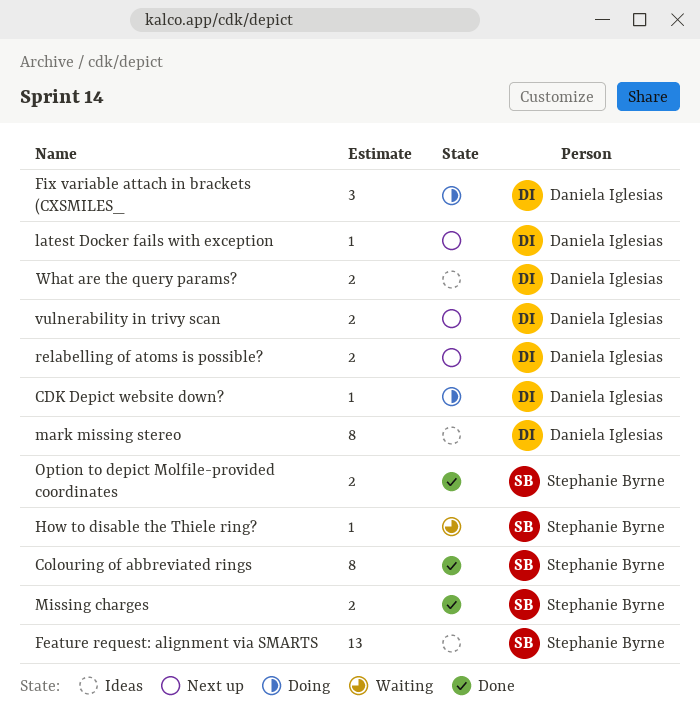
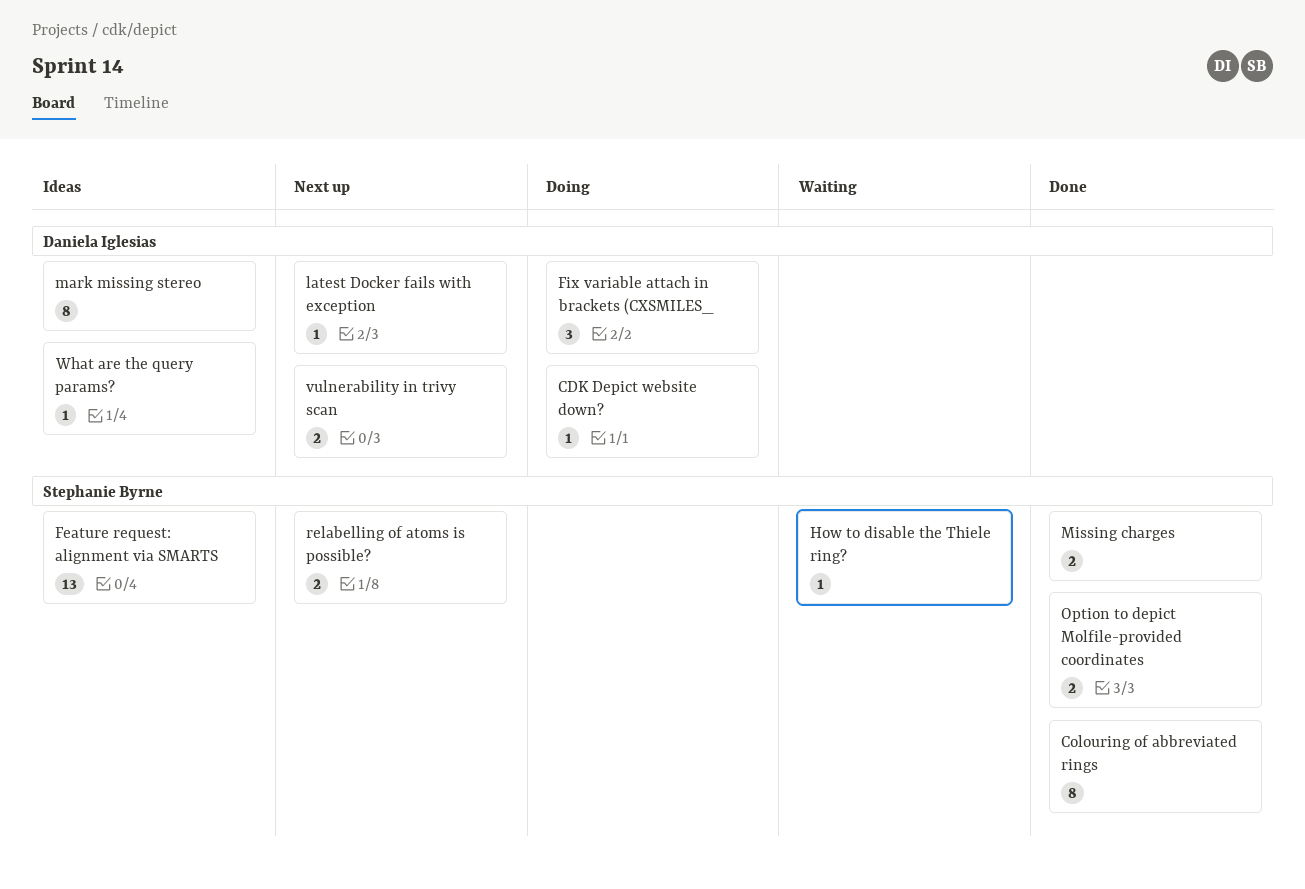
relabelling of atoms is possible?, owner: Daniela Iglesias -> Stephanie Byrne
What are the query params?, estimate: 2 -> 1

